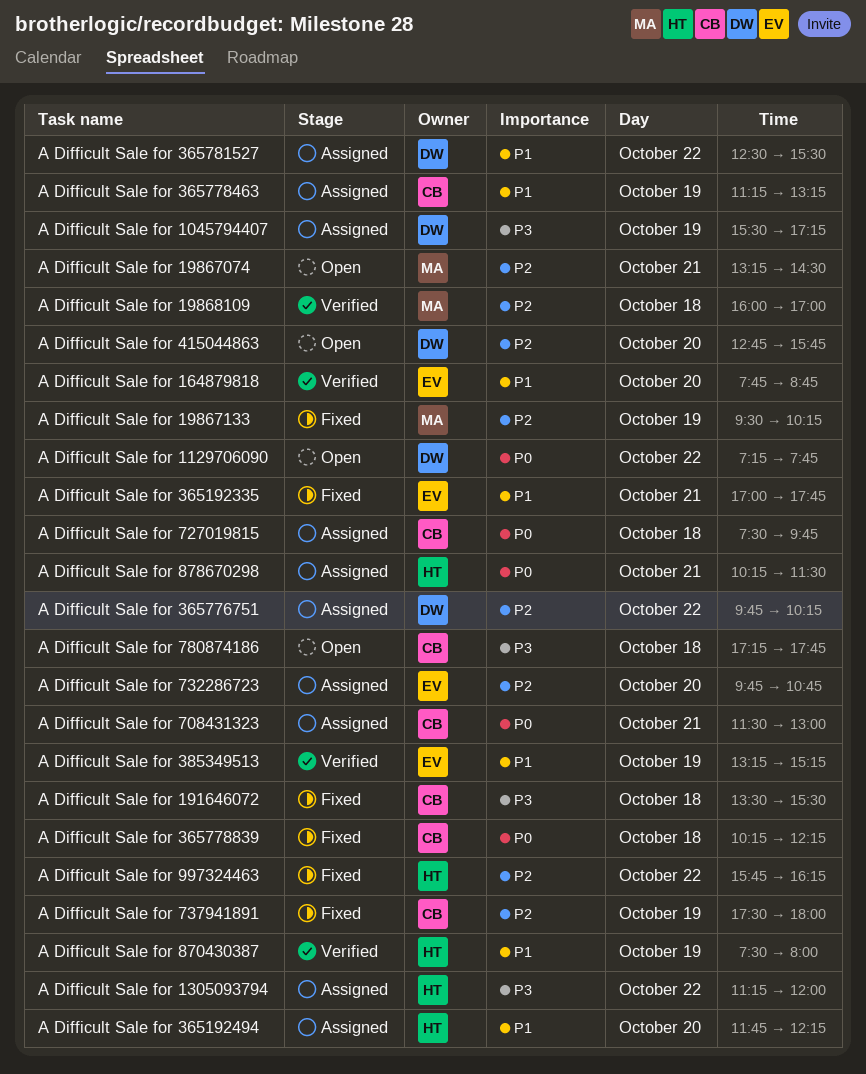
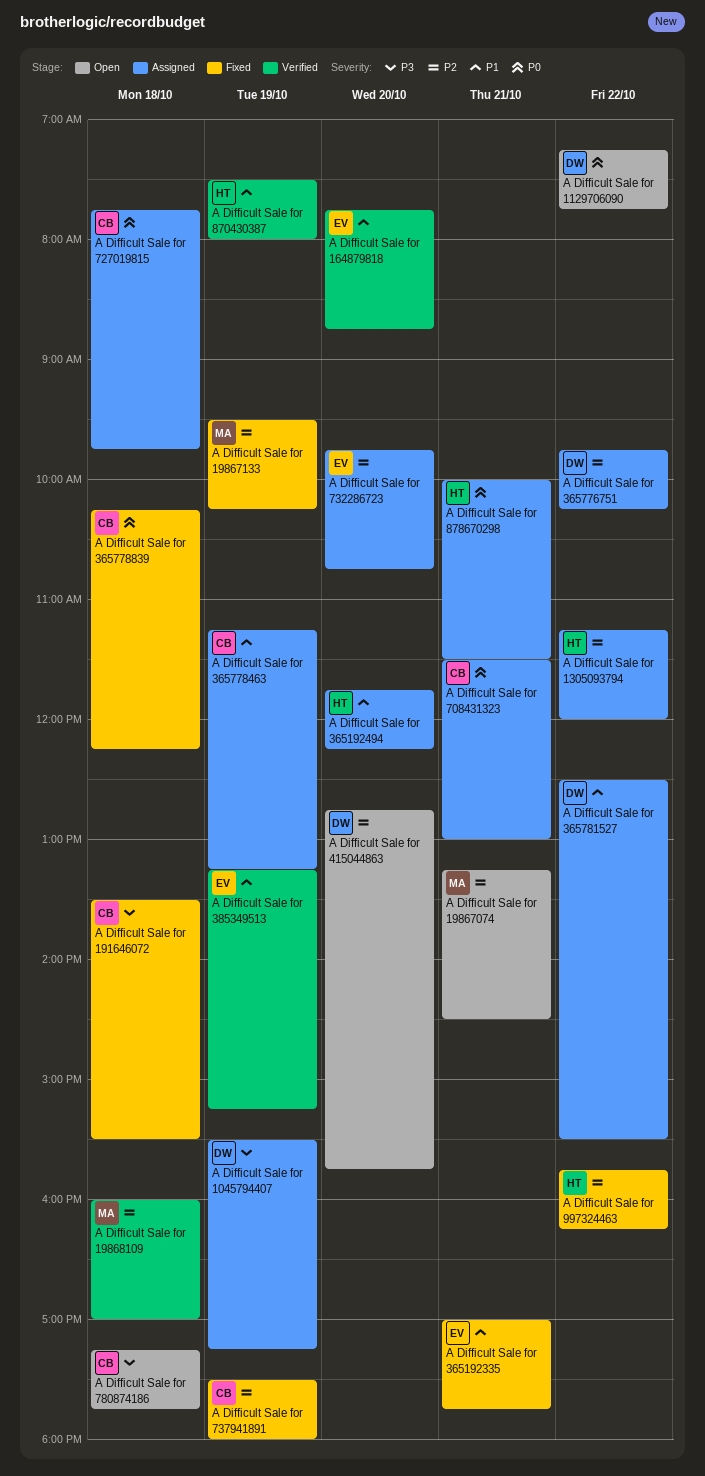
A Difficult Sale for 1305093794, priority: P3 -> P2
A Difficult Sale for 727019815, begins: 07:30 -> 07:45
A Difficult Sale for 878670298, begins: 10:15 -> 10:00

